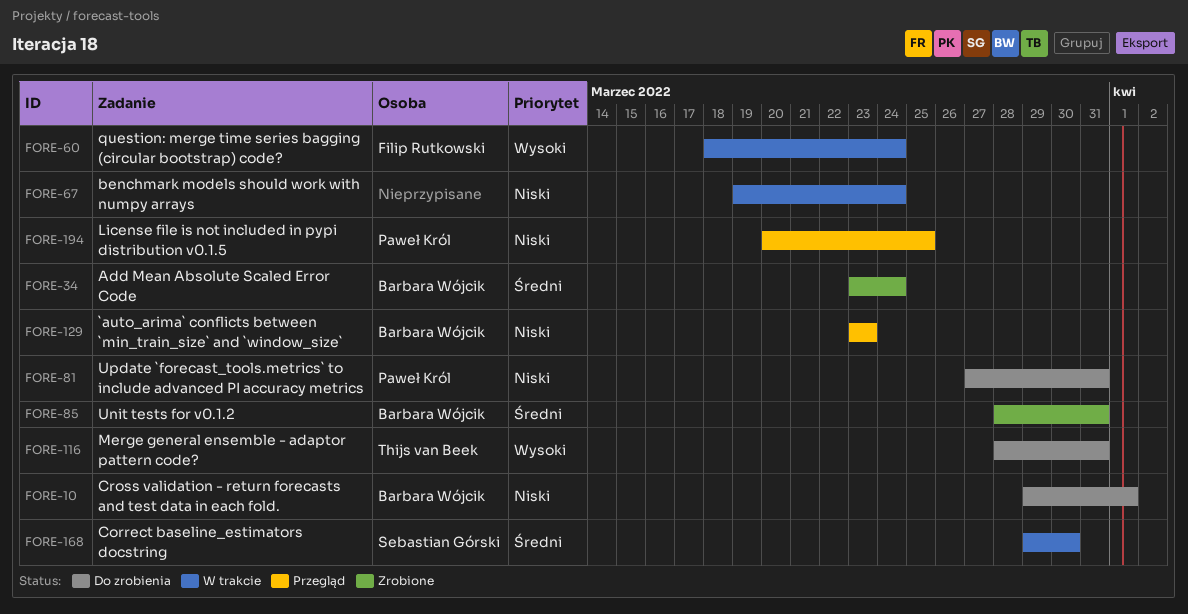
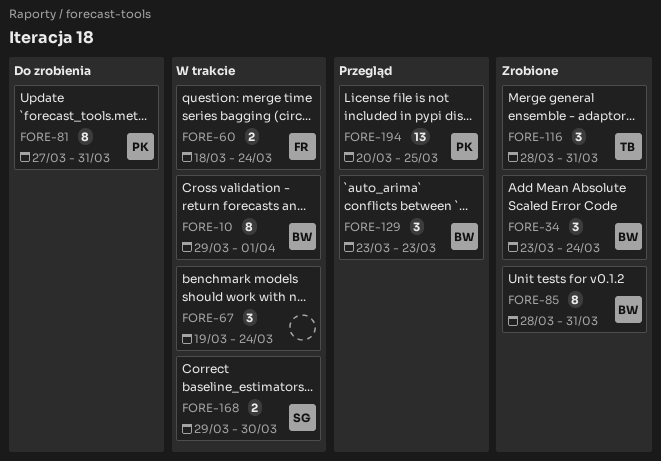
FORE-10, status: Do zrobienia -> W trakcie
FORE-116, status: Do zrobienia -> Zrobione

